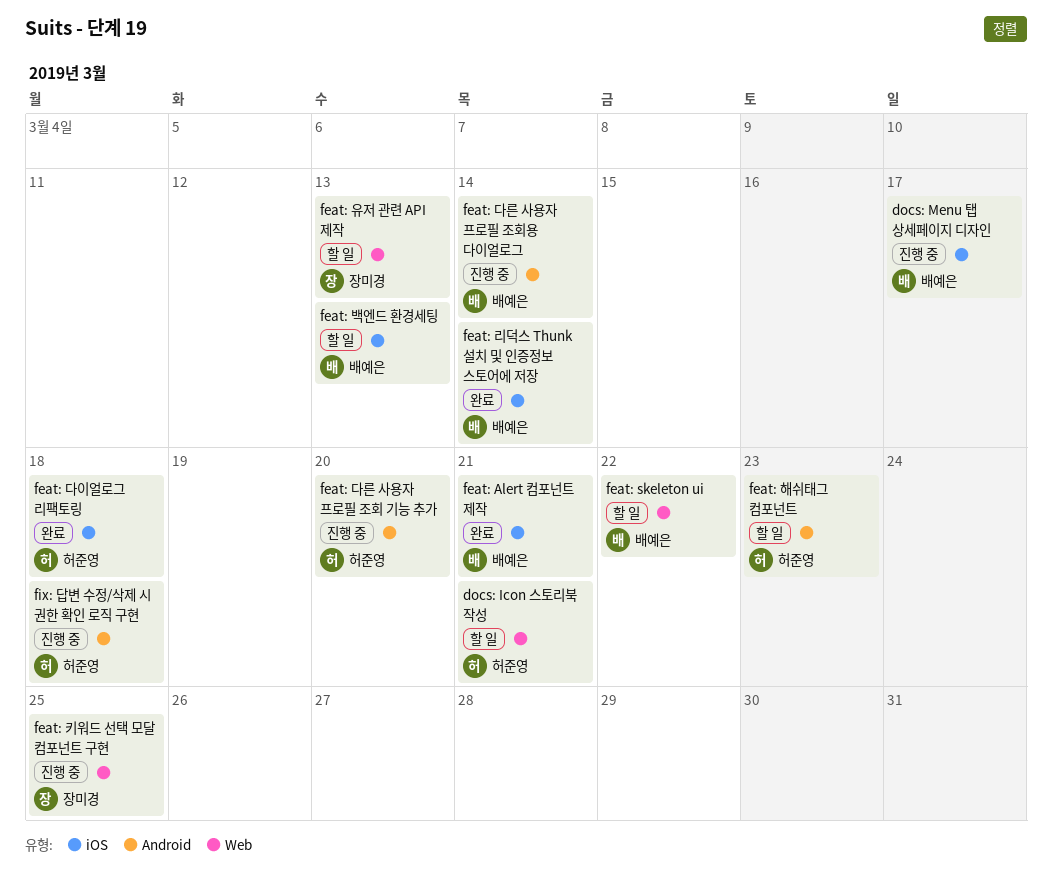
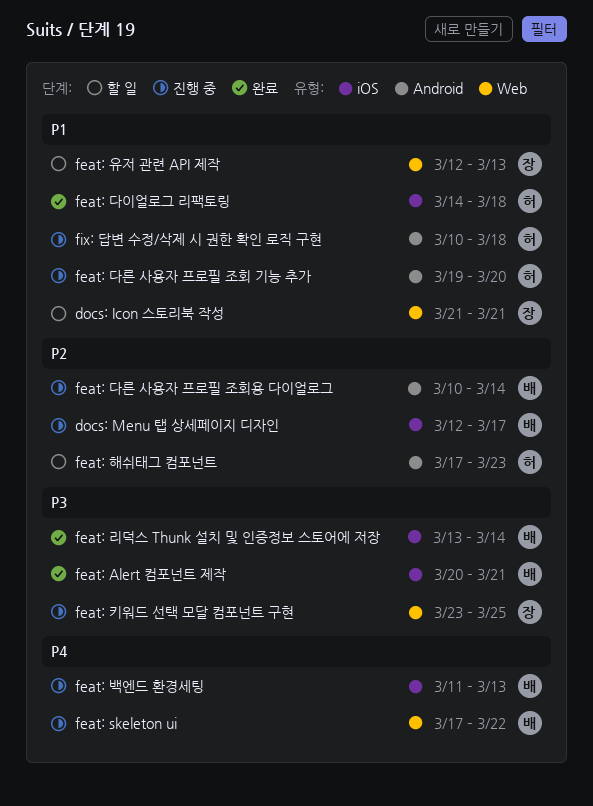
docs: Icon 스토리북 작성, owner: 허준영 -> 장미경
feat: skeleton ui, status: 할 일 -> 진행 중
feat: 백엔드 환경세팅, status: 할 일 -> 진행 중

